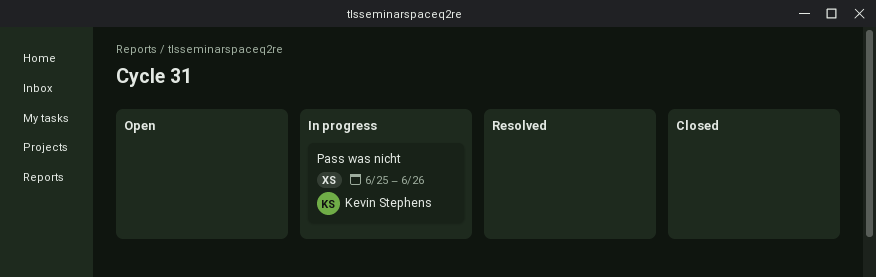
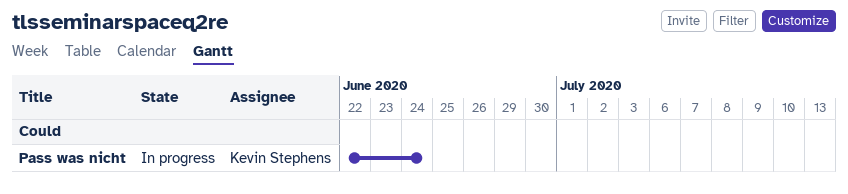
Pass was nicht, start: Jun 25 -> Jun 22
Pass was nicht, due: Jun 26 -> Jun 24

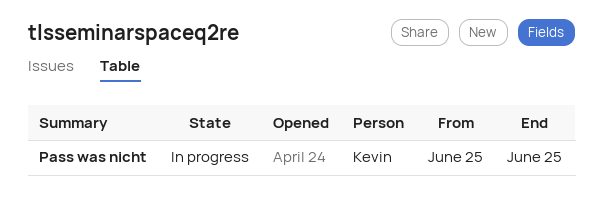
Pass was nicht, start: Jun 22 -> Jun 25
Pass was nicht, due: Jun 24 -> Jun 25

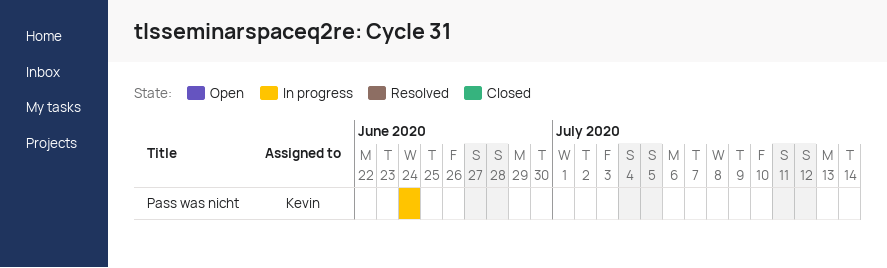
Pass was nicht, start: Jun 25 -> Jun 24
Pass was nicht, due: Jun 25 -> Jun 24

